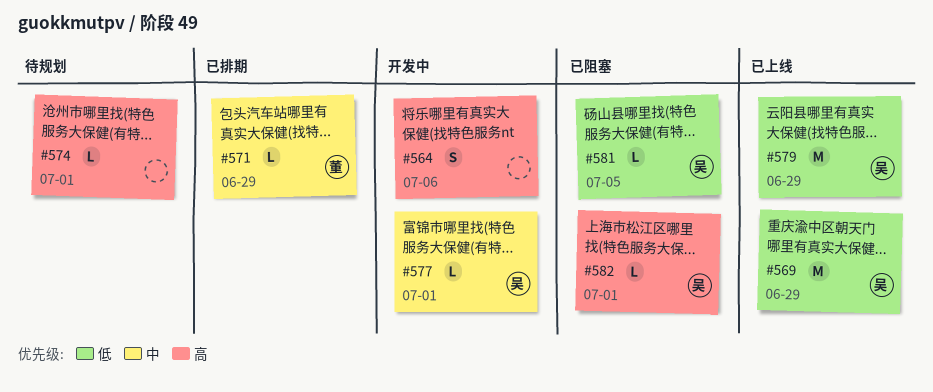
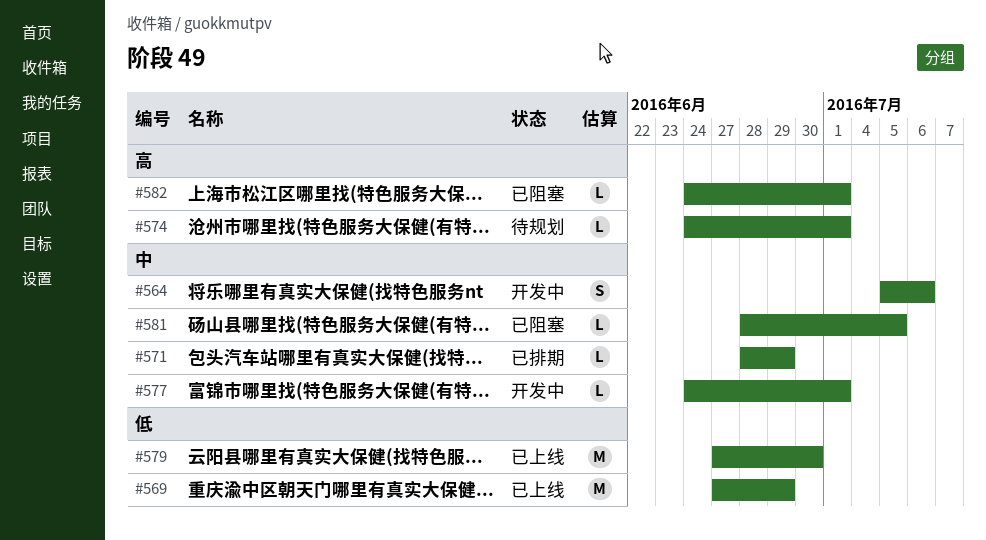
#564, priority: 高 -> 中
#579, due: Jun 29 -> Jun 30
#581, priority: 低 -> 中

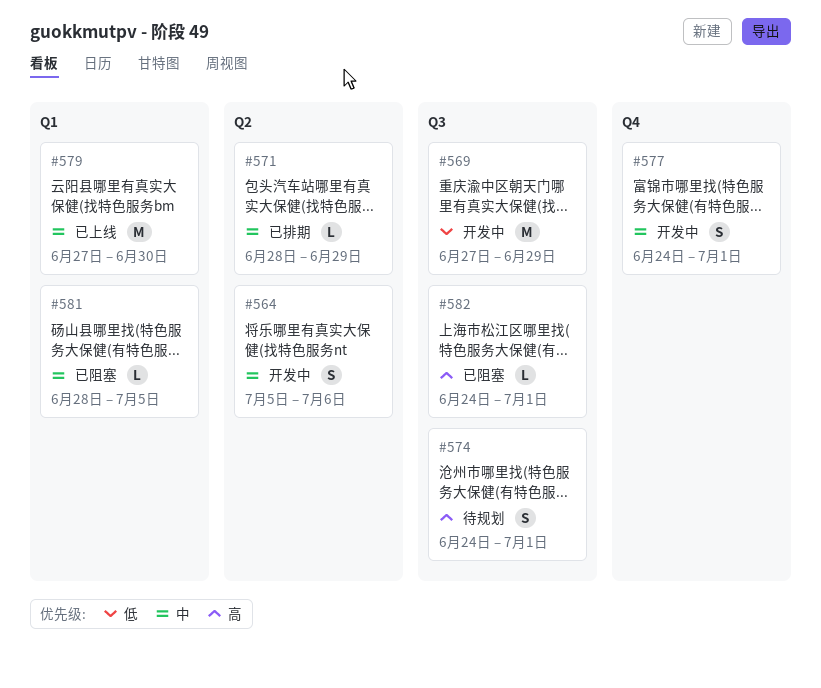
#569, status: 已上线 -> 开发中
#574, estimate: L -> S
#577, estimate: L -> S
#579, priority: 低 -> 中

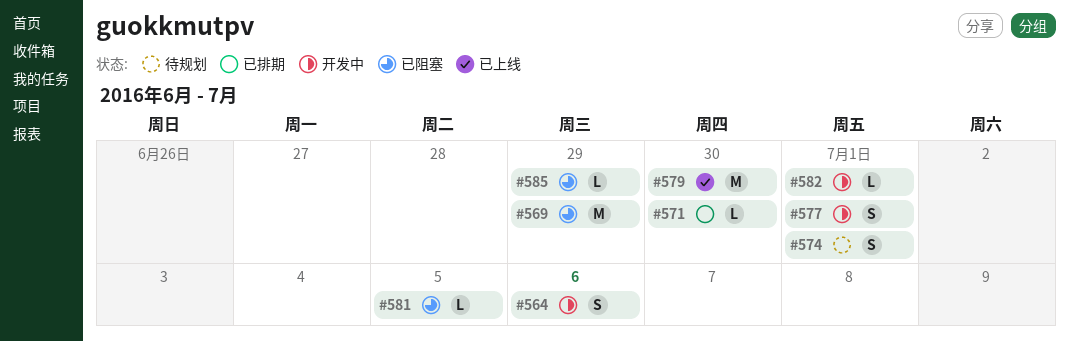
#569, status: 开发中 -> 已阻塞
#571, due: Jun 29 -> Jun 30
#582, status: 已阻塞 -> 开发中
#585: none -> present

